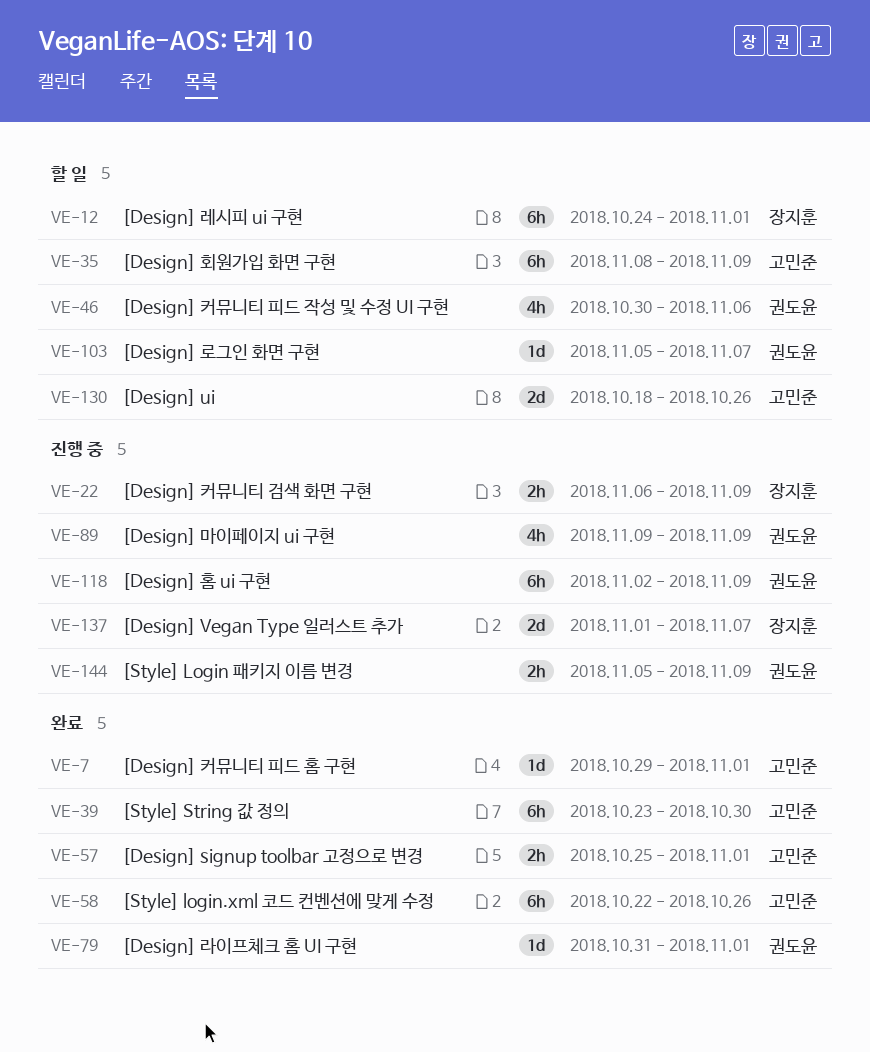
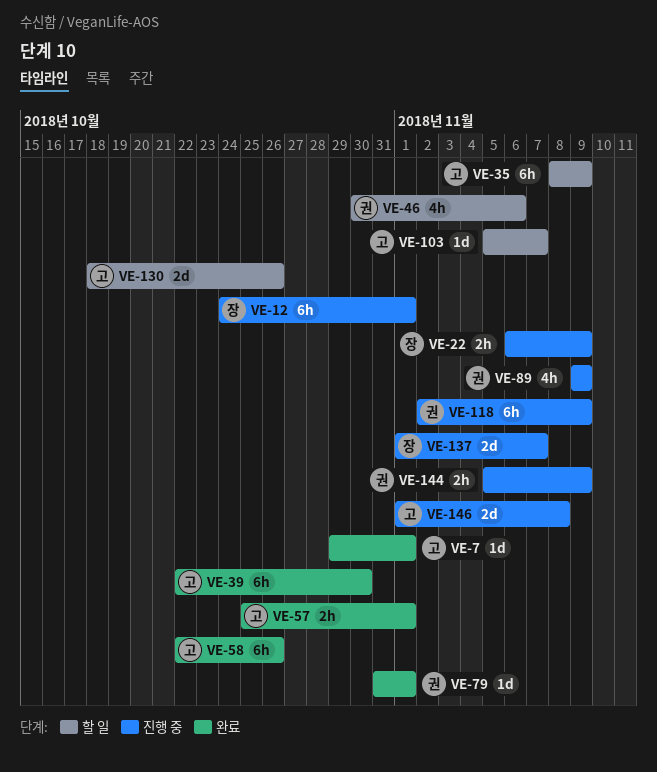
VE-12, status: 할 일 -> 진행 중
VE-39, start: Oct 23 -> Oct 22
VE-103, owner: 권도윤 -> 고민준
VE-146: none -> present

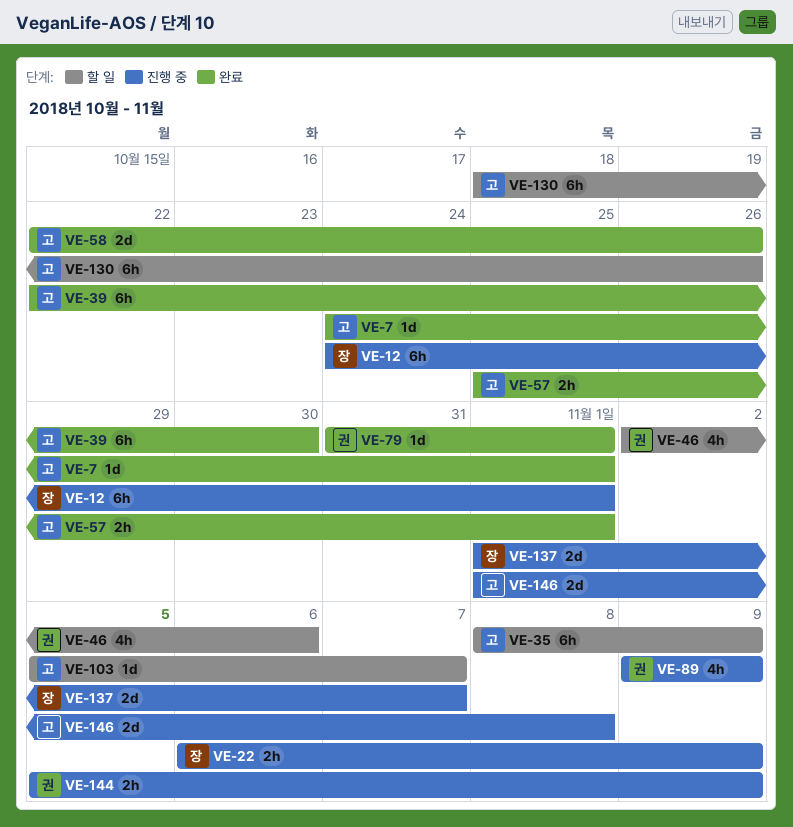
VE-7, start: Oct 29 -> Oct 24
VE-46, start: Oct 30 -> Nov 2
VE-58, estimate: 6h -> 2d
VE-118: present -> none
VE-130, estimate: 2d -> 6h

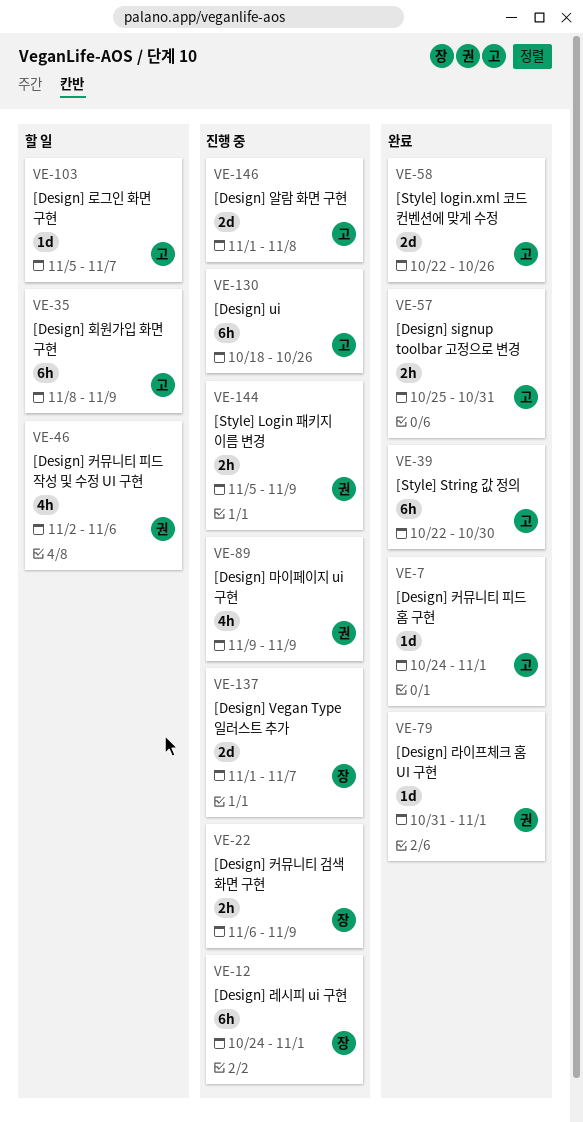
VE-57, due: Nov 1 -> Oct 31
VE-130, status: 할 일 -> 진행 중

